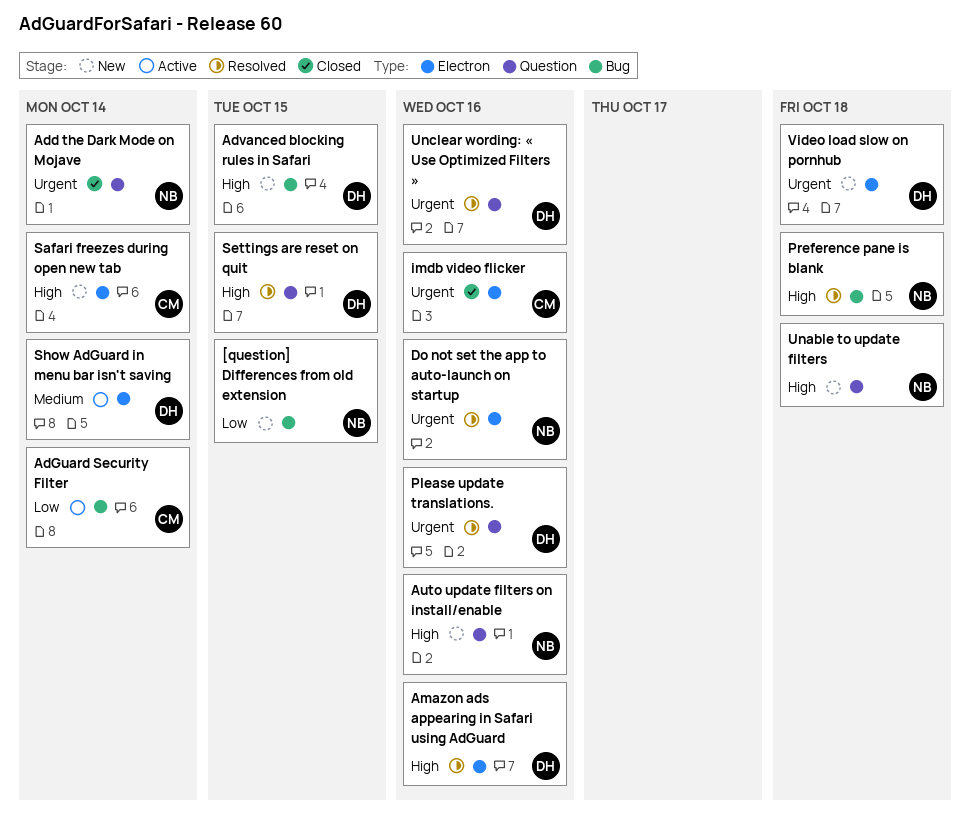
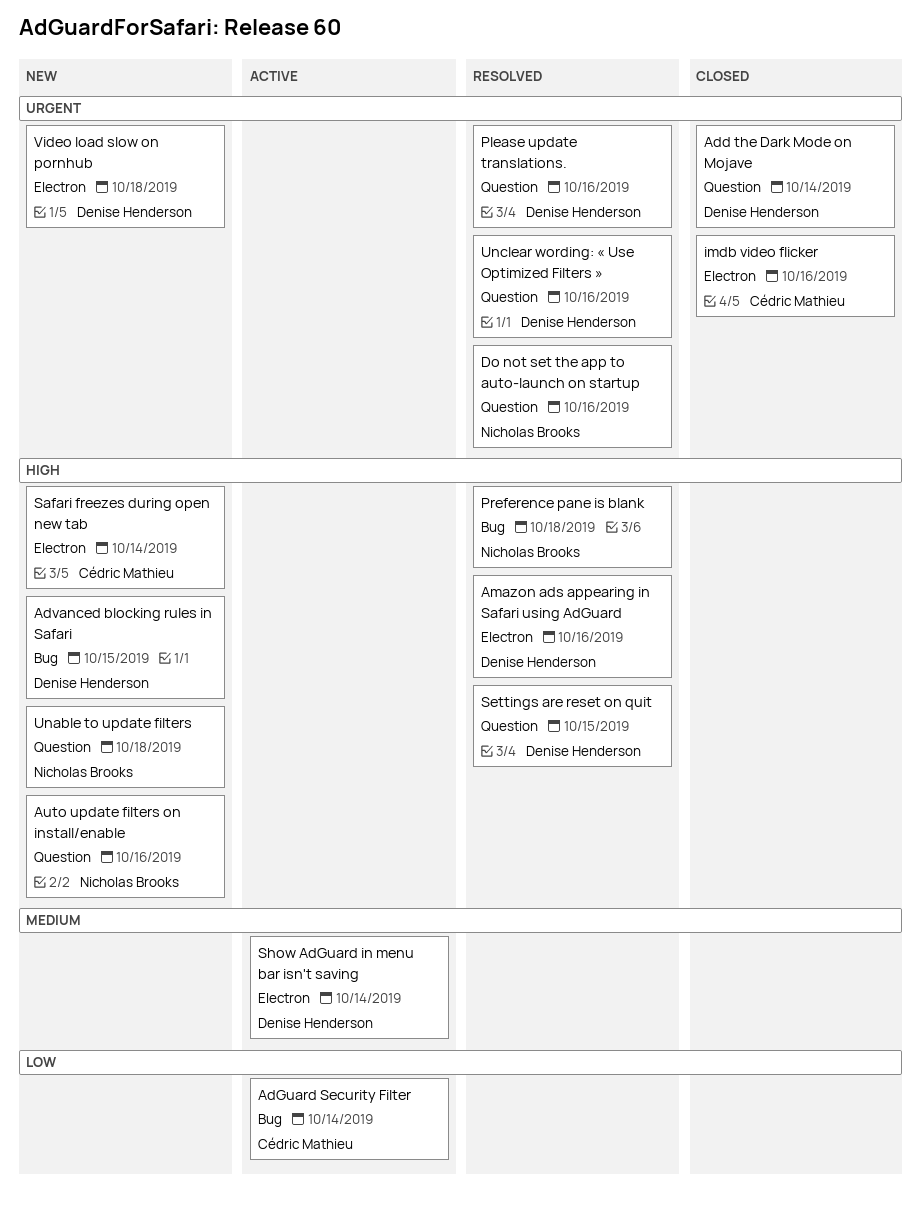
[question] Differences from old extension: present -> none
Add the Dark Mode on Mojave, owner: Nicholas Brooks -> Denise Henderson
Do not set the app to auto-launch on startup, label: Electron -> Question

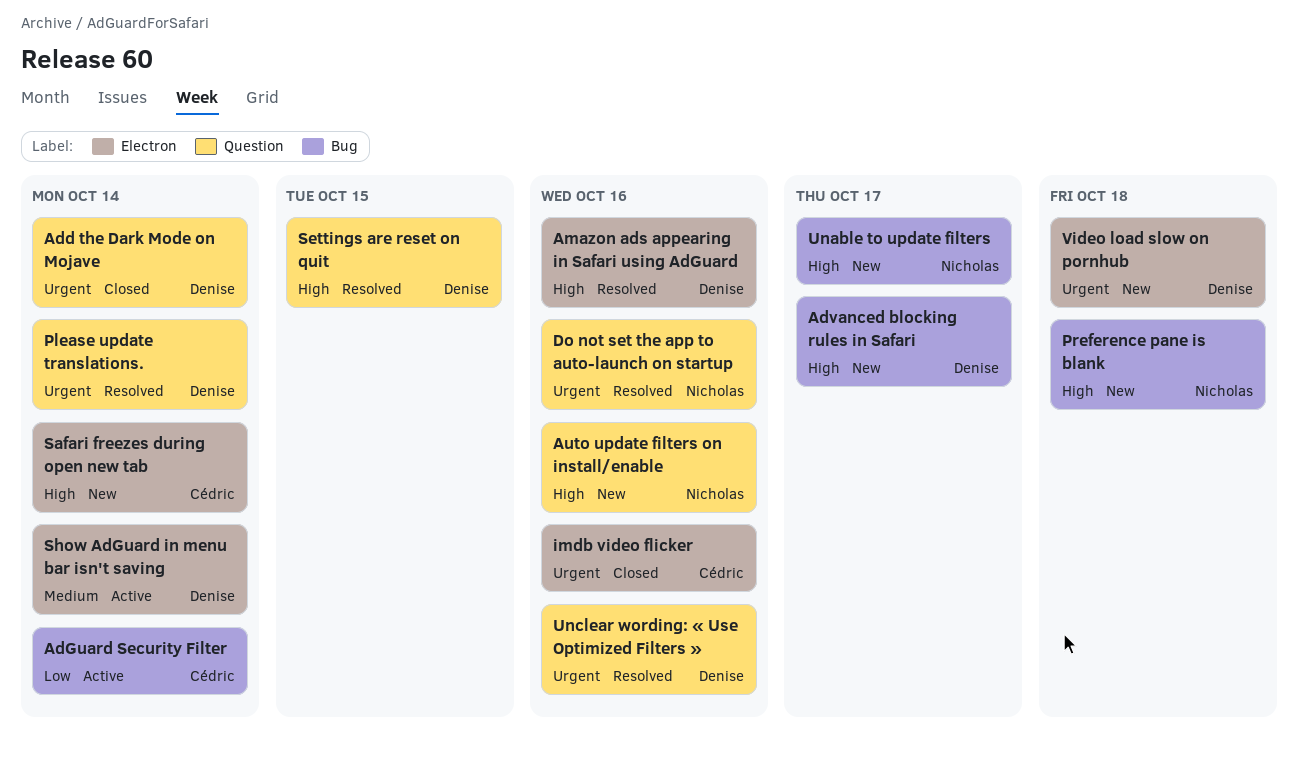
Advanced blocking rules in Safari, due: Oct 15 -> Oct 17
Please update translations., due: Oct 16 -> Oct 14
Preference pane is blank, status: Resolved -> New
Unable to update filters, label: Question -> Bug
Unable to update filters, due: Oct 18 -> Oct 17

